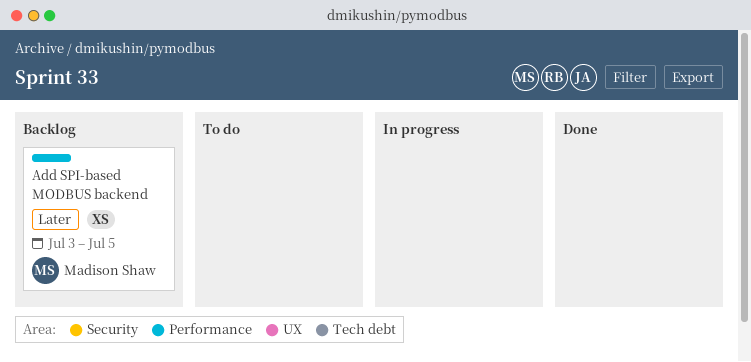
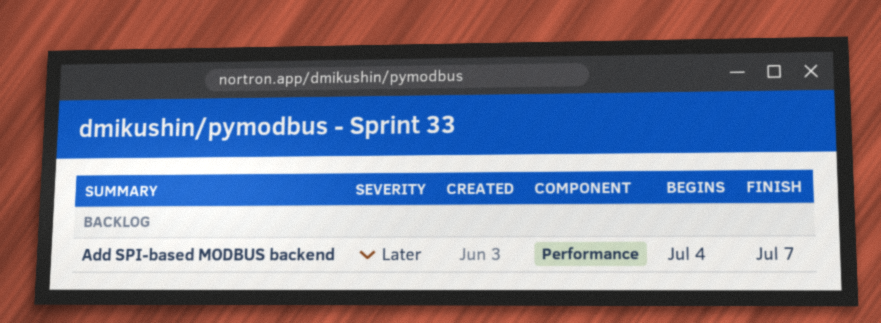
Add SPI-based MODBUS backend, start: Jul 3 -> Jul 4
Add SPI-based MODBUS backend, due: Jul 5 -> Jul 7

